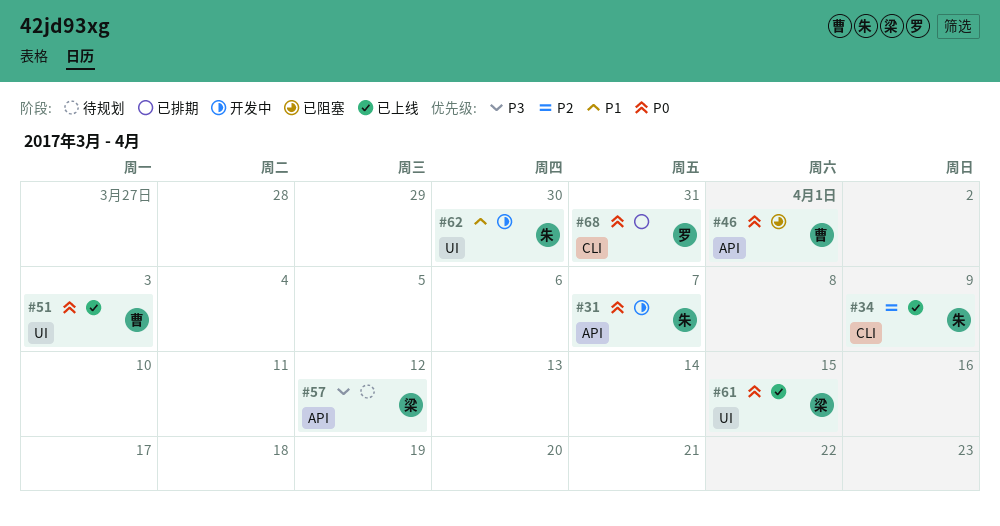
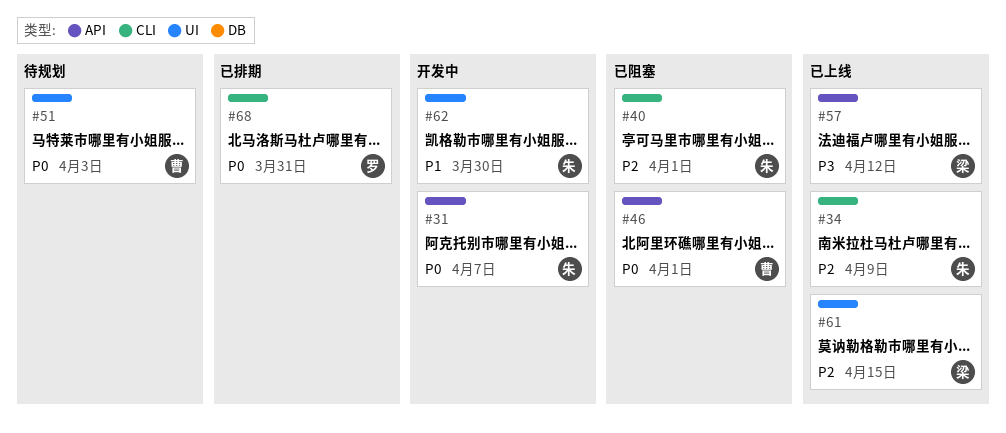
#40: none -> present
#51, status: 已上线 -> 待规划
#57, status: 待规划 -> 已上线
#61, priority: P0 -> P2

